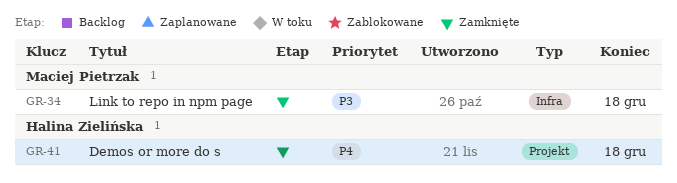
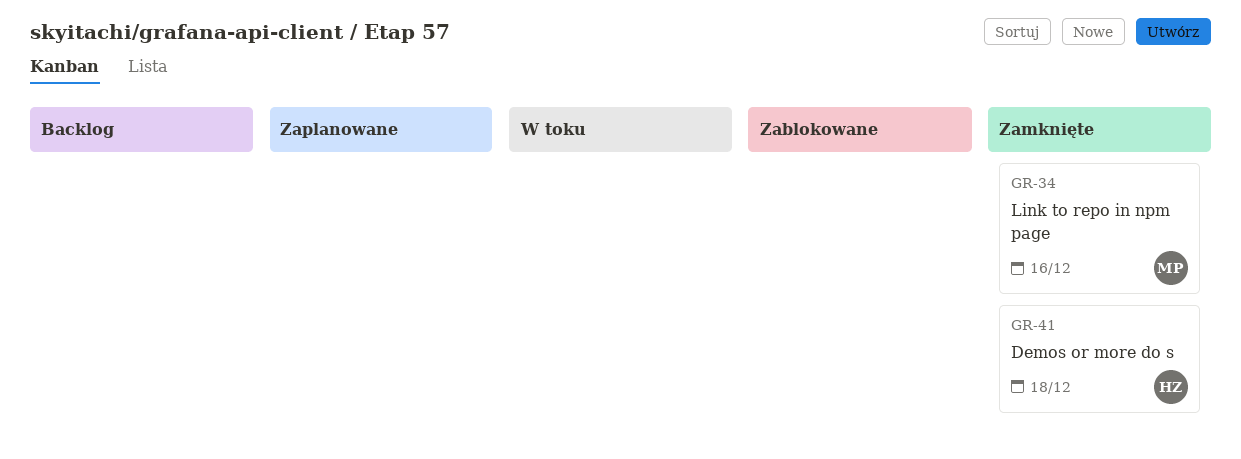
GR-34, due: Dec 18 -> Dec 16

